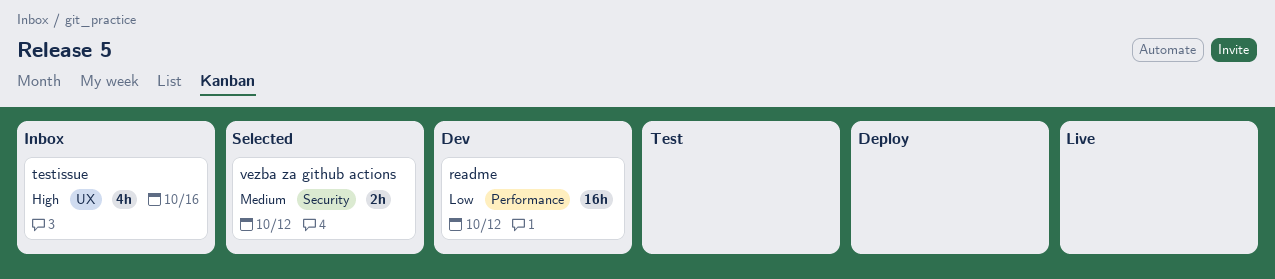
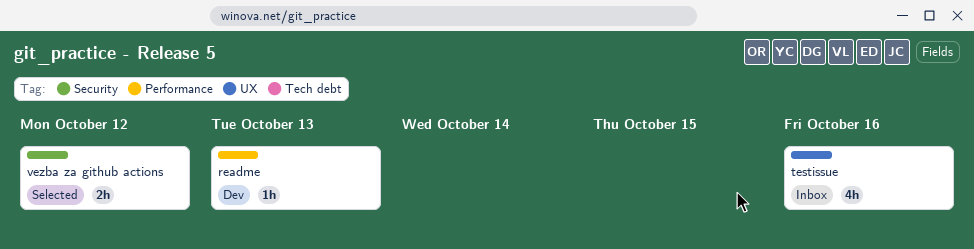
readme, estimate: 16h -> 1h
readme, due: Oct 12 -> Oct 13

